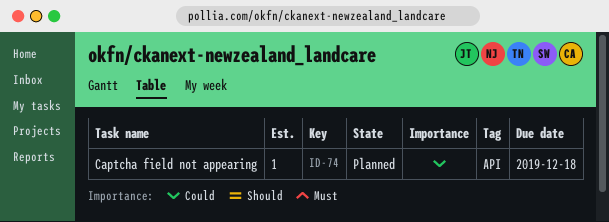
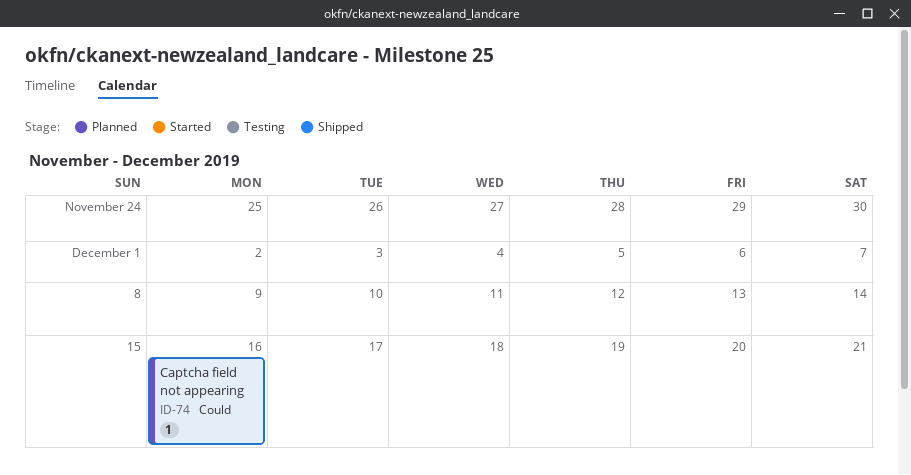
ID-74, due: Dec 18 -> Dec 16

